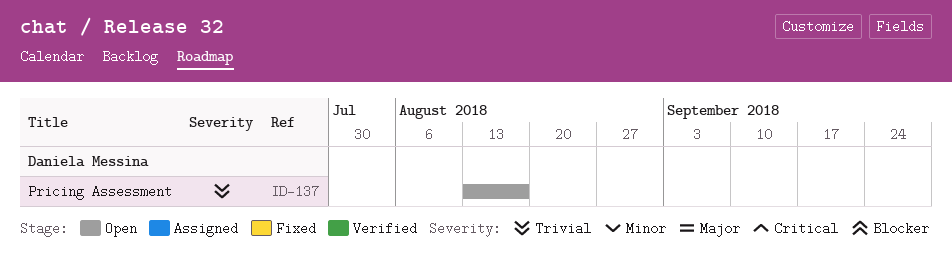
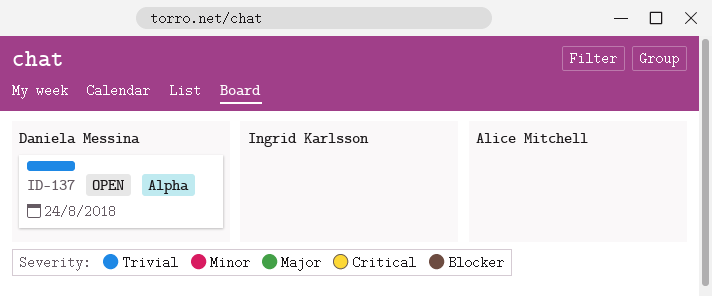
ID-137, due: Aug 17 -> Aug 24

